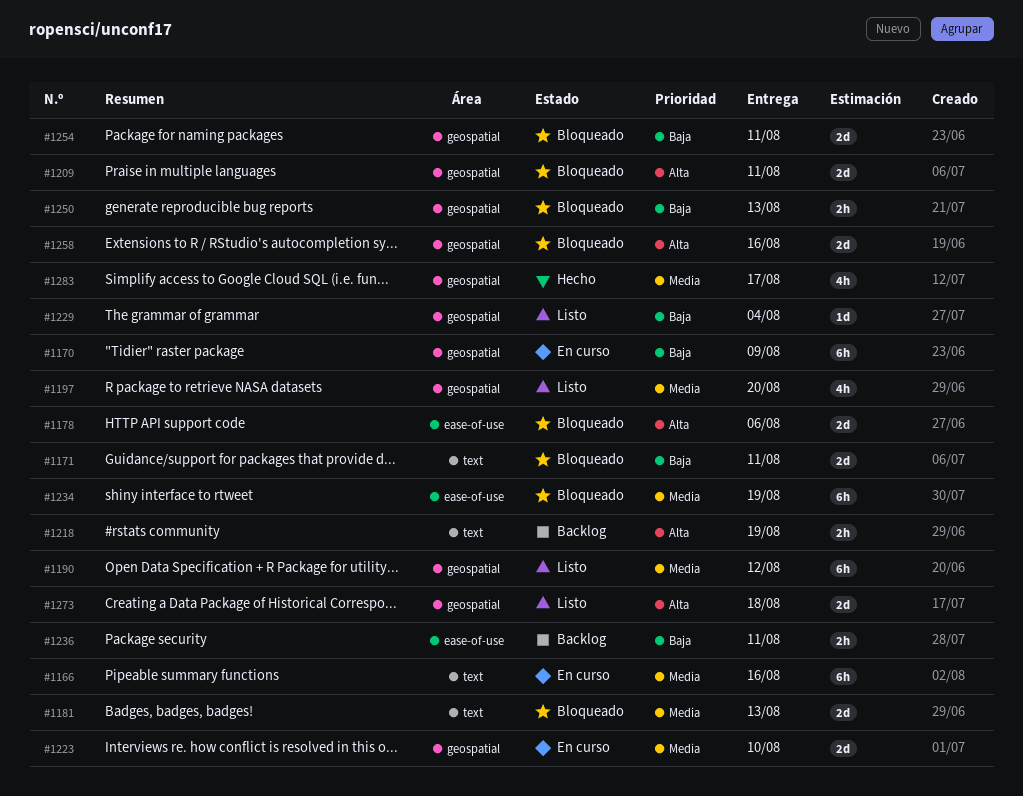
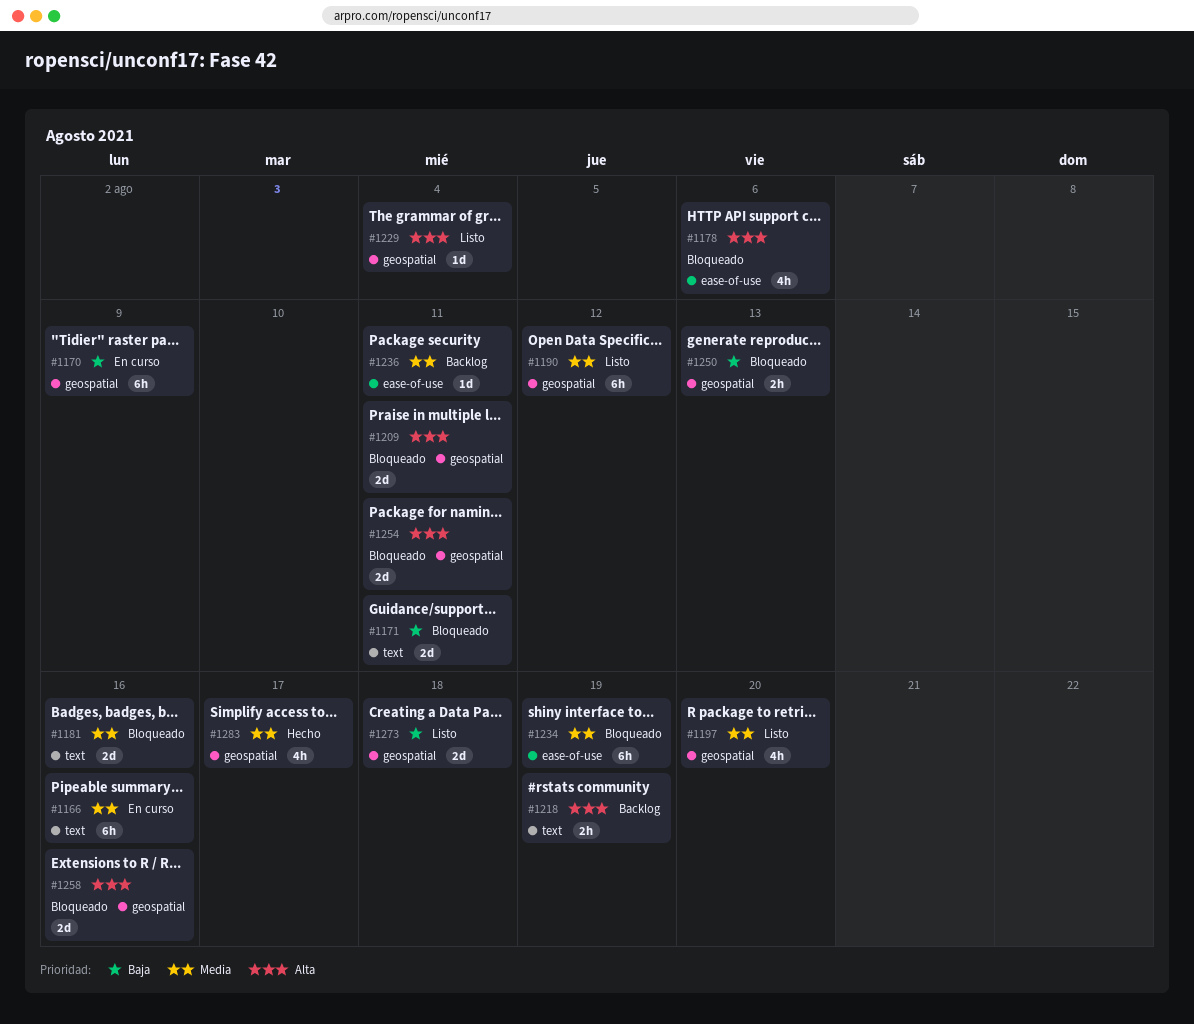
#1178, estimate: 2d -> 4h
#1181, due: Aug 13 -> Aug 16
#1223: present -> none
#1229, priority: Baja -> Alta
#1236, priority: Baja -> Media
#1236, estimate: 2h -> 1d
#1254, priority: Baja -> Alta
#1273, priority: Alta -> Baja

